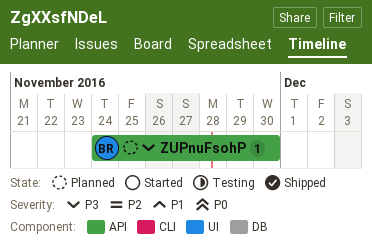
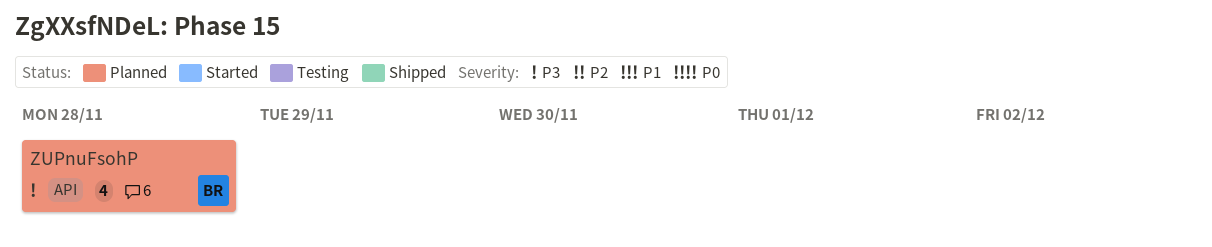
ZUPnuFsohP, estimate: 1 -> 4
ZUPnuFsohP, due: Nov 30 -> Nov 28

